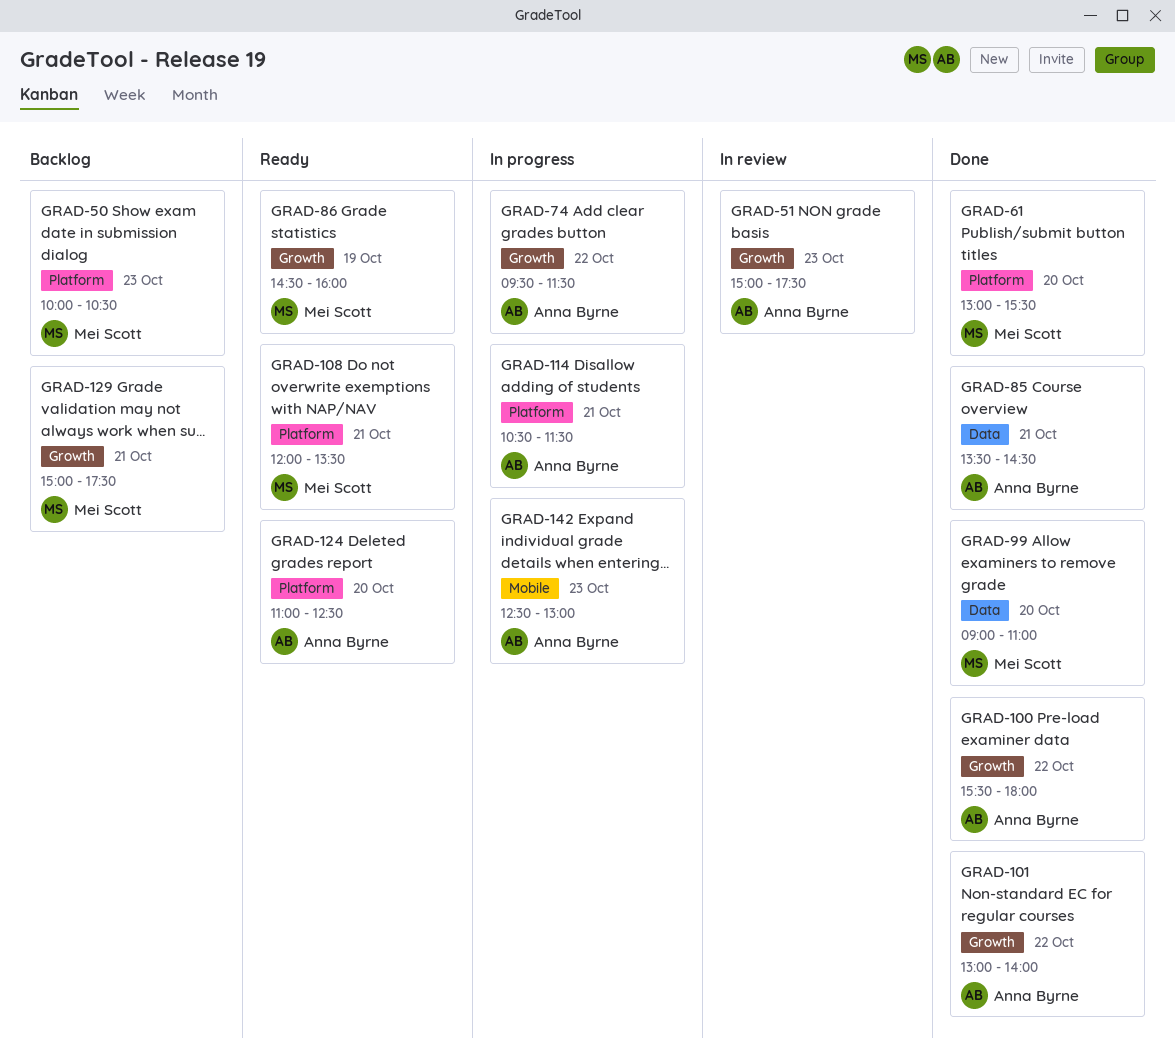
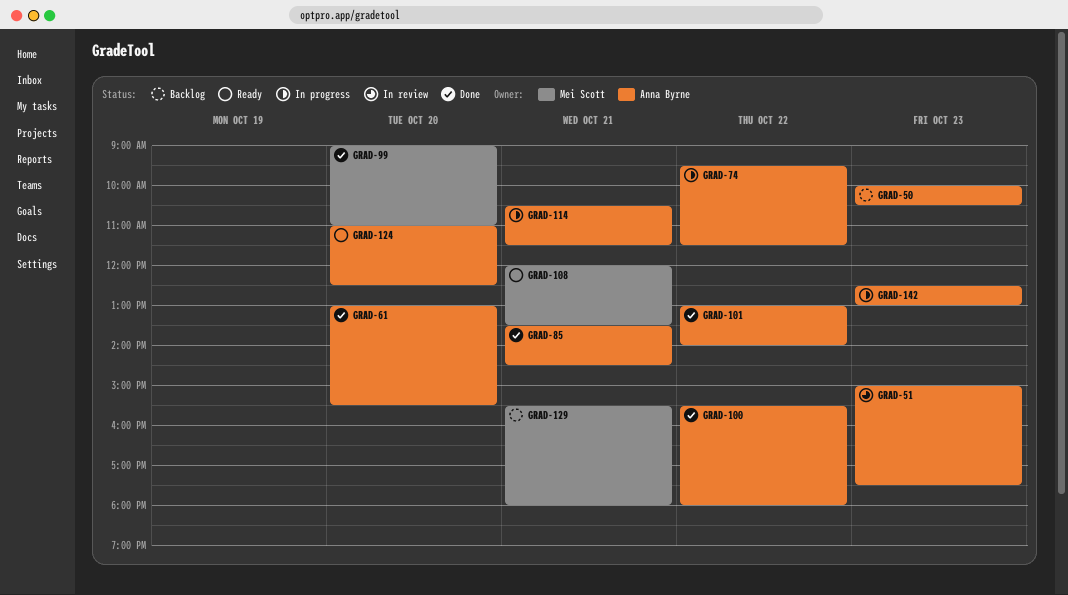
GRAD-50, owner: Mei Scott -> Anna Byrne
GRAD-61, owner: Mei Scott -> Anna Byrne
GRAD-86: present -> none
GRAD-129, begins: 15:00 -> 15:30
GRAD-129, ends: 17:30 -> 18:00

